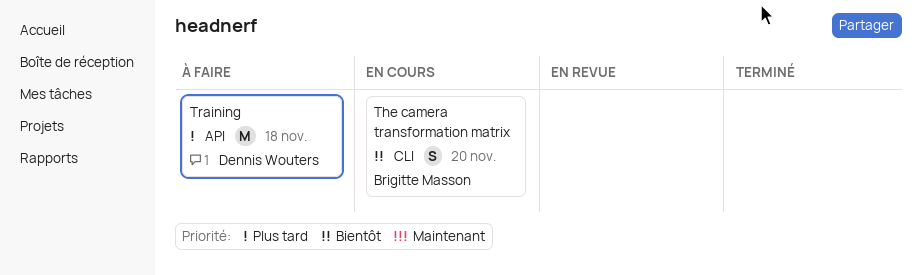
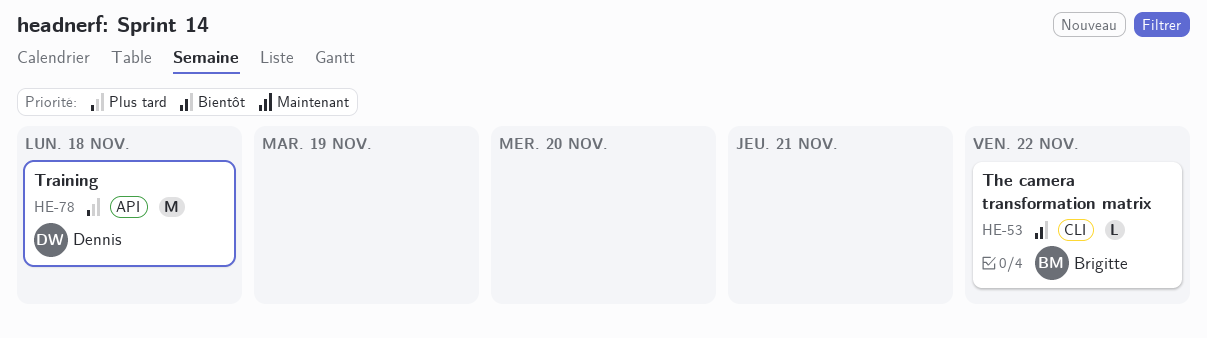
The camera transformation matrix, estimate: S -> L
The camera transformation matrix, due: Nov 20 -> Nov 22

